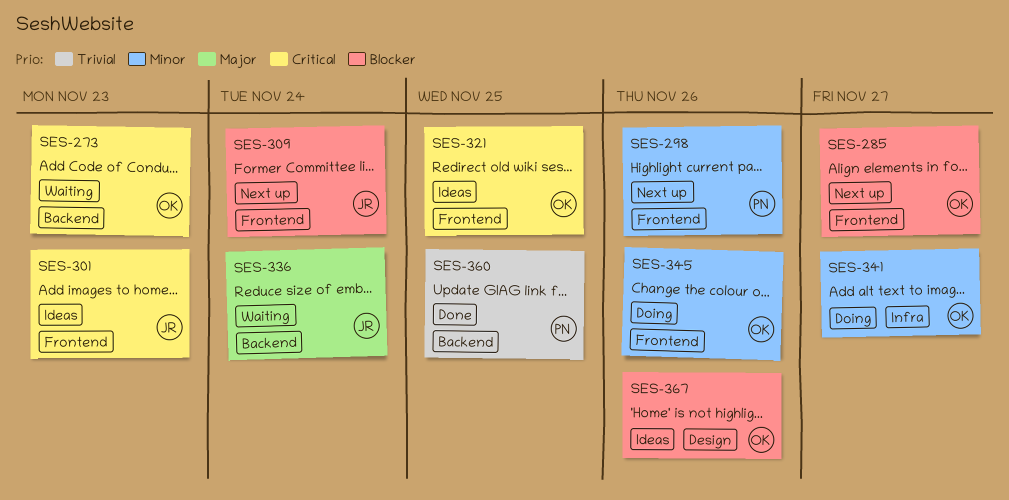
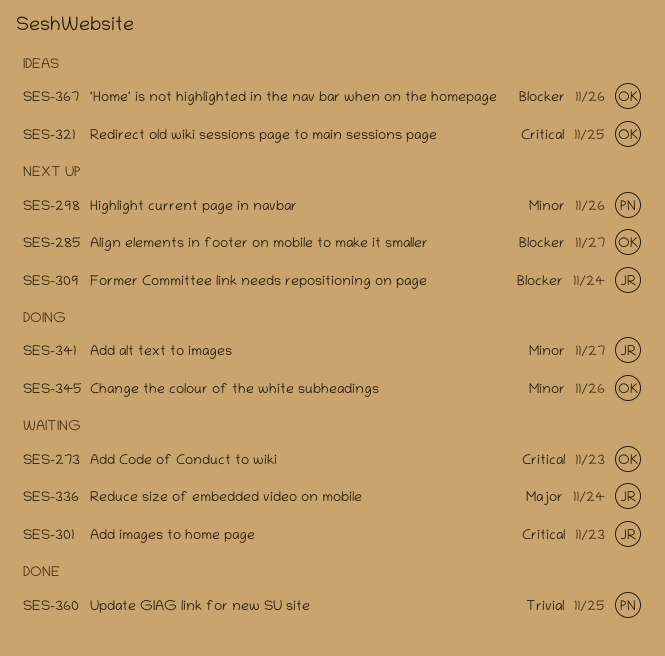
SES-301, status: Ideas -> Waiting
SES-341, owner: OK -> JR

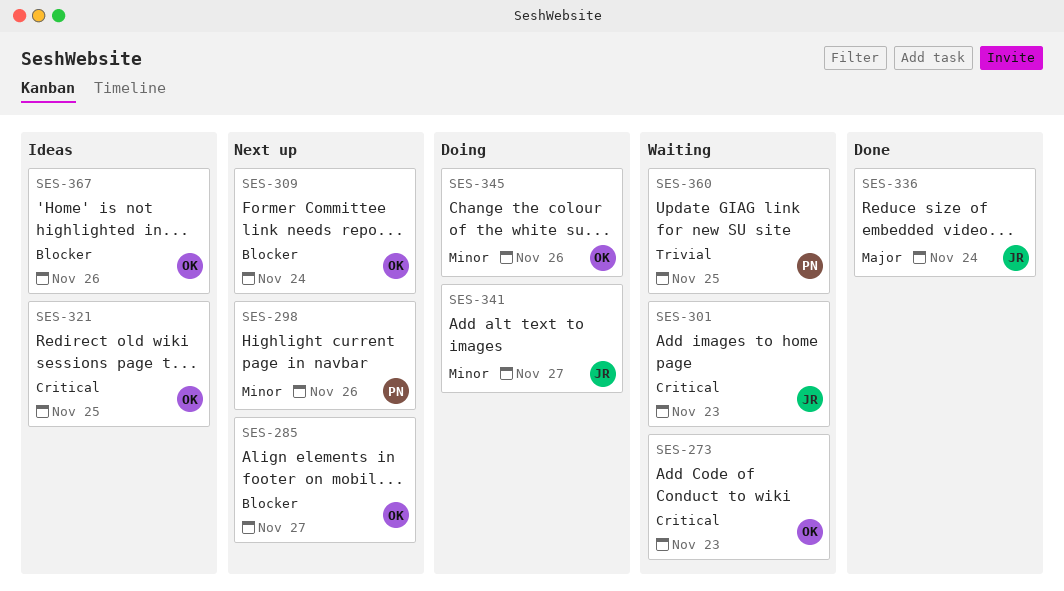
SES-309, owner: JR -> OK
SES-336, status: Waiting -> Done
SES-360, status: Done -> Waiting

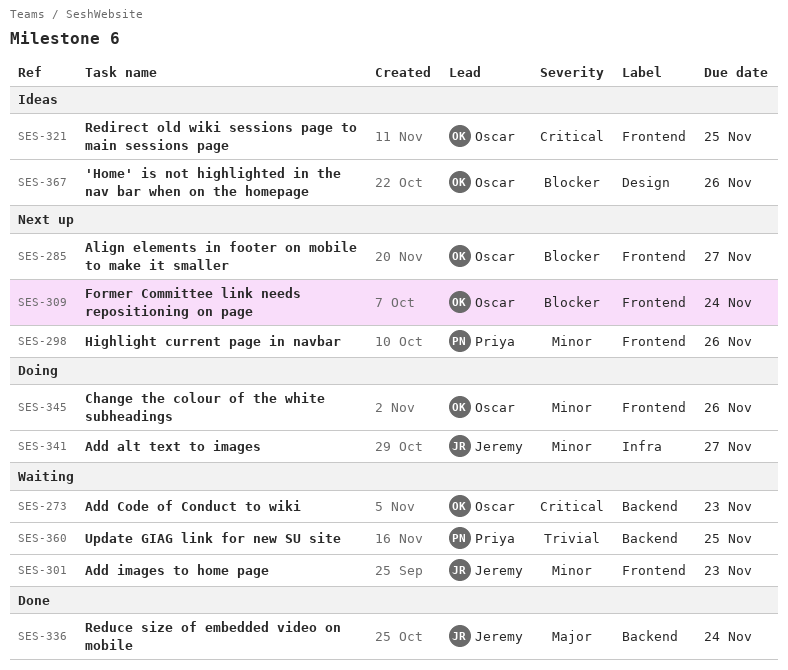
SES-301, priority: Critical -> Minor

